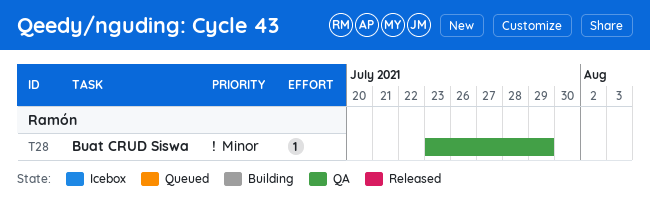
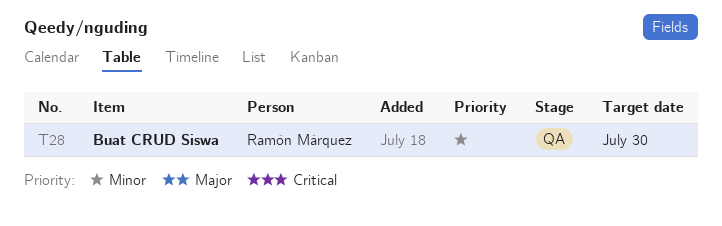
T28, due: Jul 29 -> Jul 30

